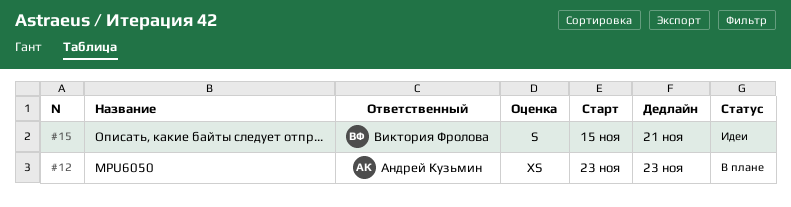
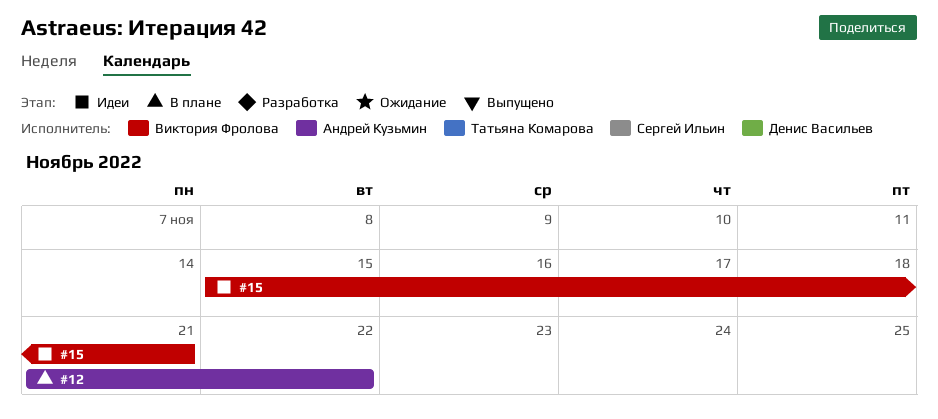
#12, start: Nov 23 -> Nov 21
#12, due: Nov 23 -> Nov 22

